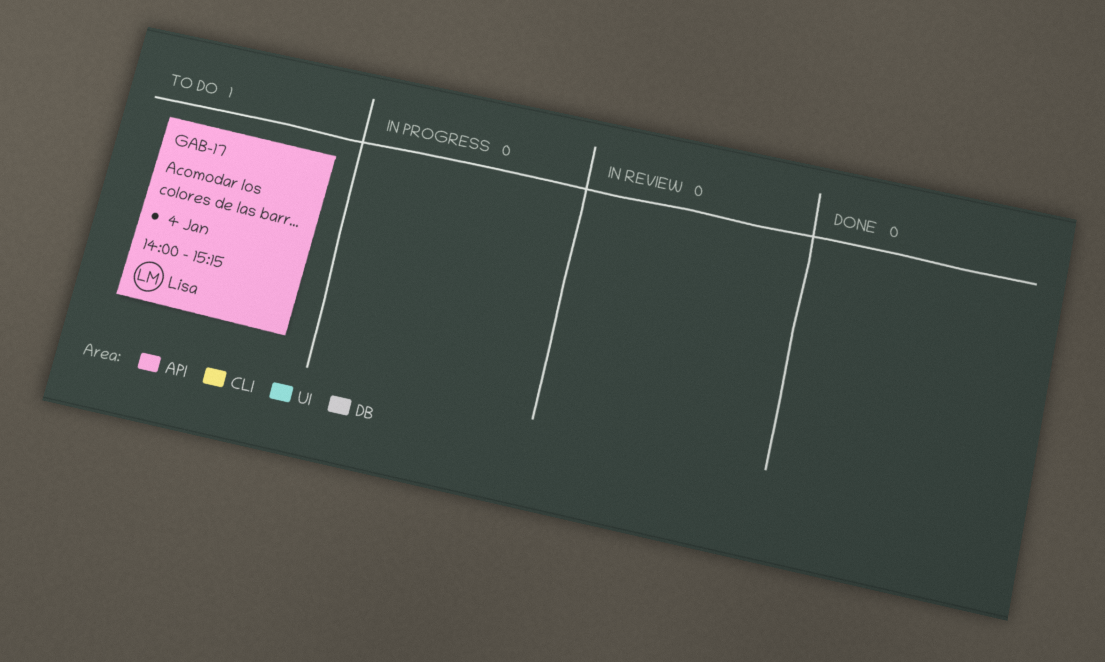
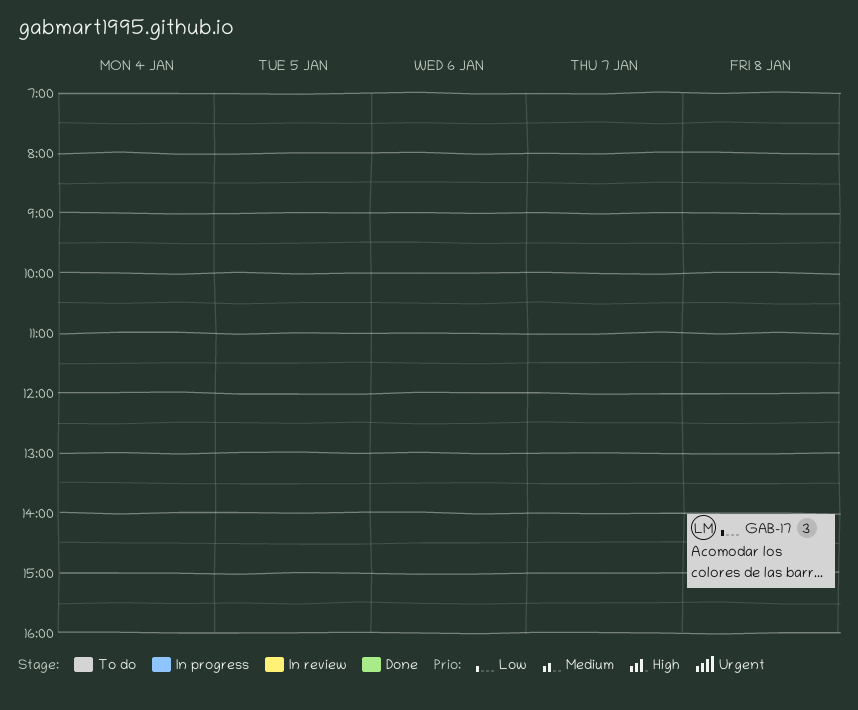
GAB-17, estimate: 1 -> 3
GAB-17, day: Jan 4 -> Jan 8

